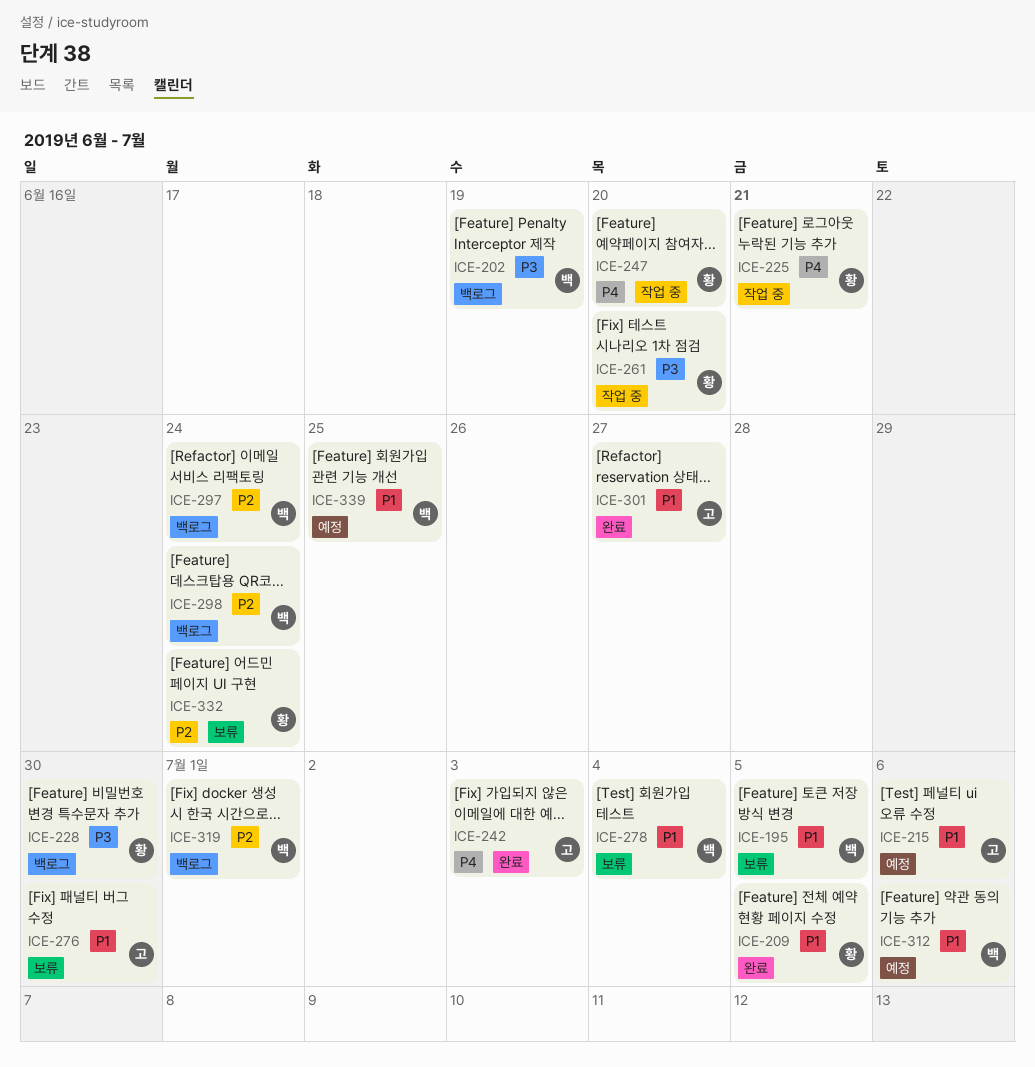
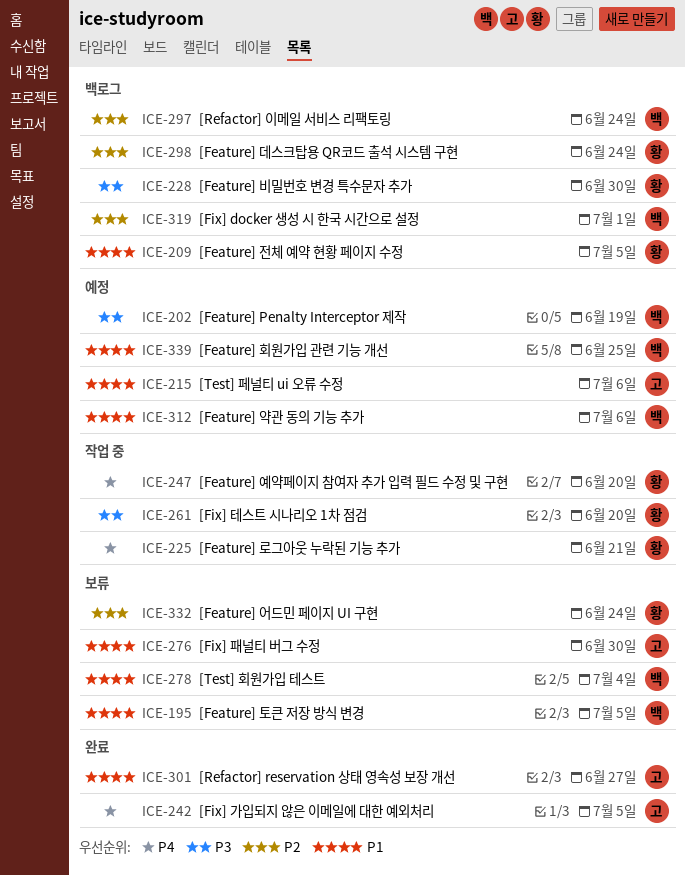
ICE-202, status: 백로그 -> 예정
ICE-209, status: 완료 -> 백로그
ICE-242, due: Jul 3 -> Jul 5
ICE-298, owner: 백 -> 황

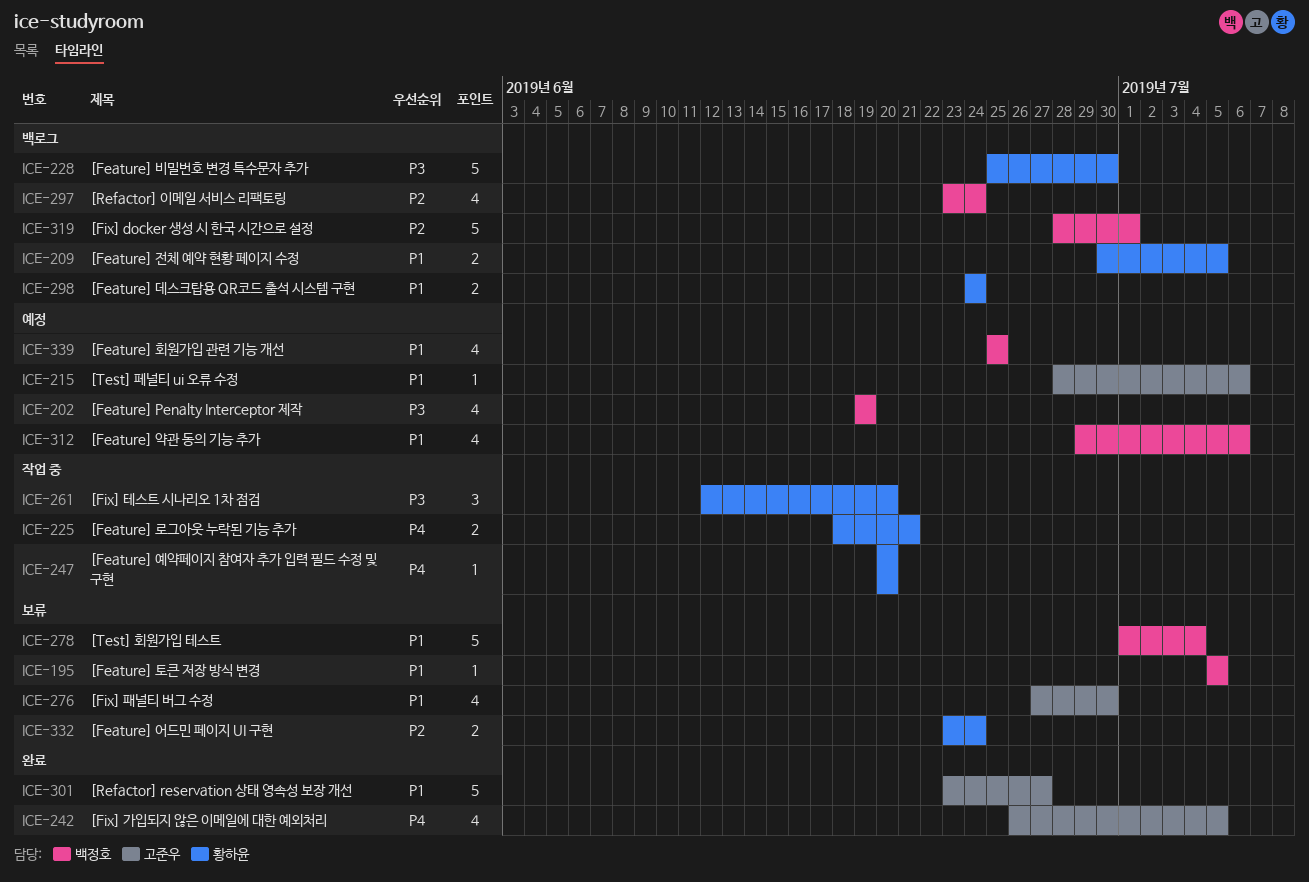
ICE-298, priority: P2 -> P1

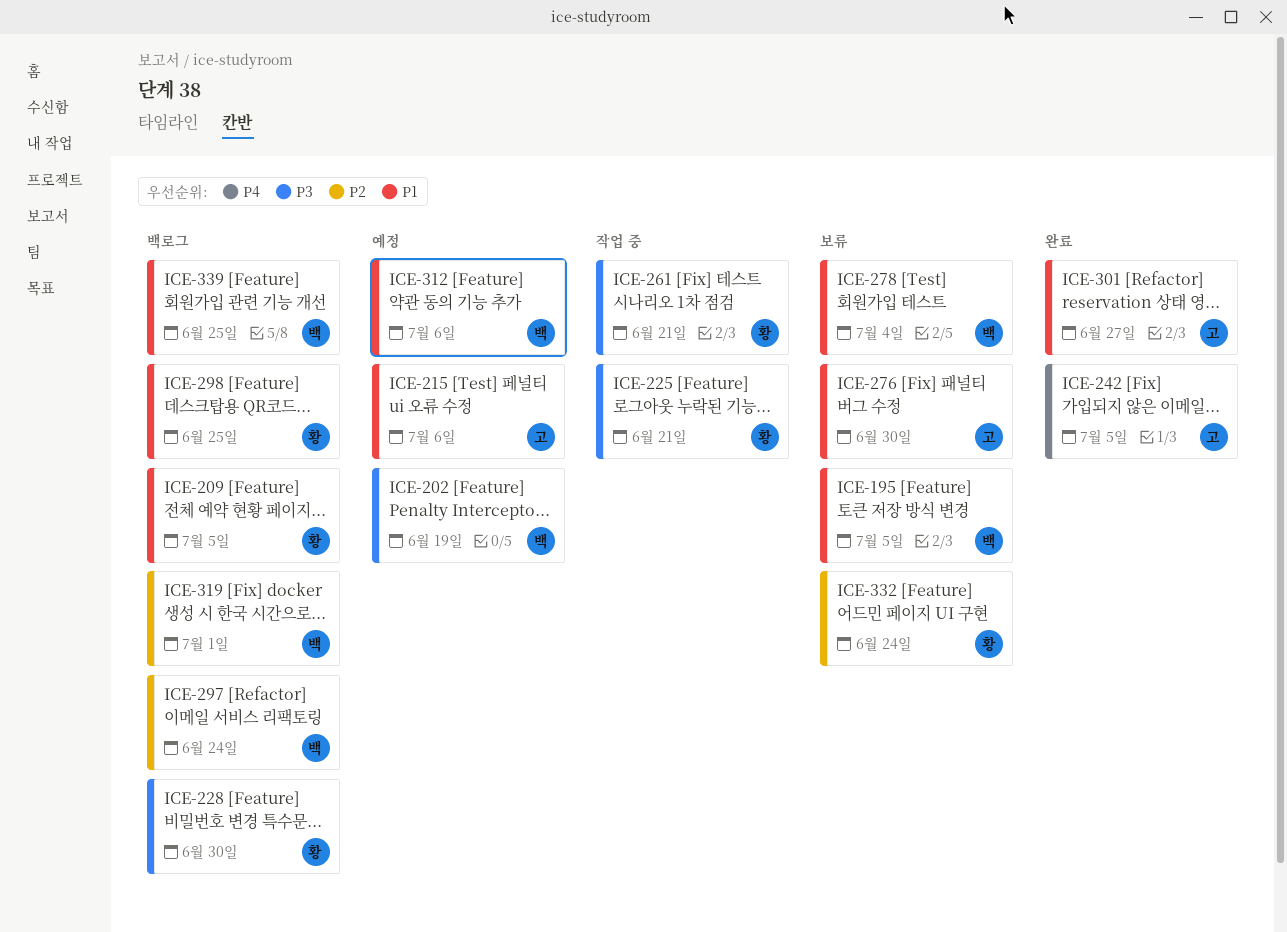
ICE-225, priority: P4 -> P3
ICE-247: present -> none
ICE-261, due: Jun 20 -> Jun 21
ICE-298, due: Jun 24 -> Jun 25
ICE-339, status: 예정 -> 백로그

